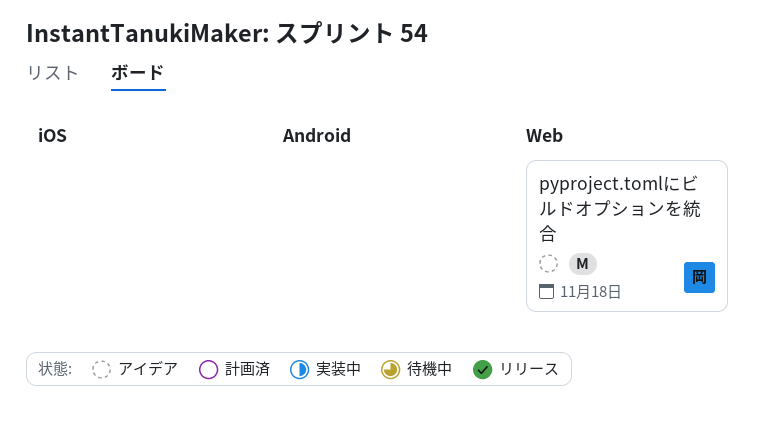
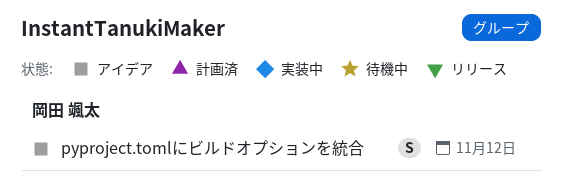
pyproject.tomlにビルドオプションを統合, estimate: M -> S
pyproject.tomlにビルドオプションを統合, due: Nov 18 -> Nov 12

